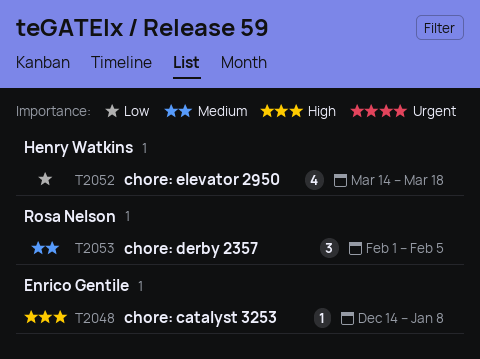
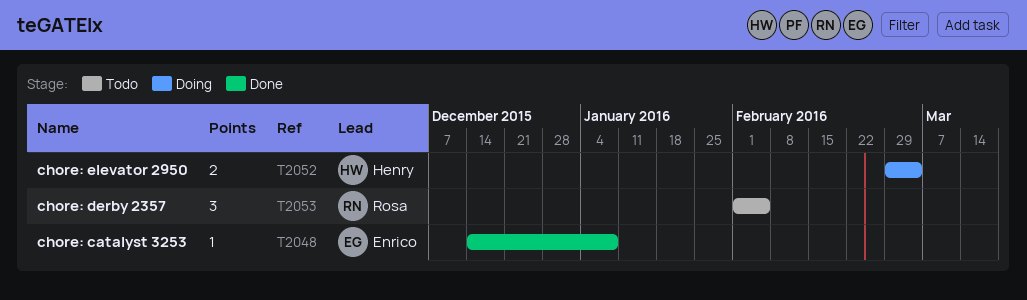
T2052, estimate: 4 -> 2
T2052, start: Mar 14 -> Feb 29
T2052, due: Mar 18 -> Mar 4

